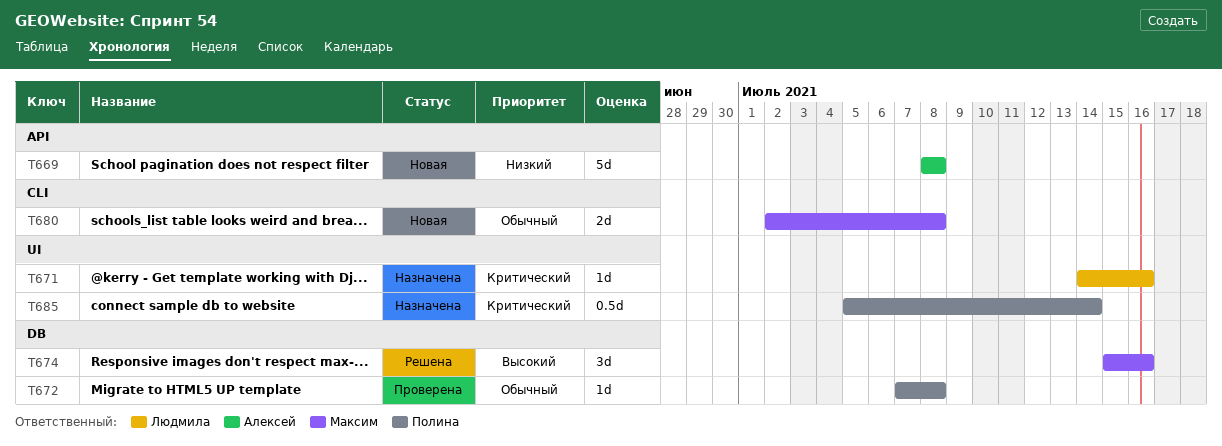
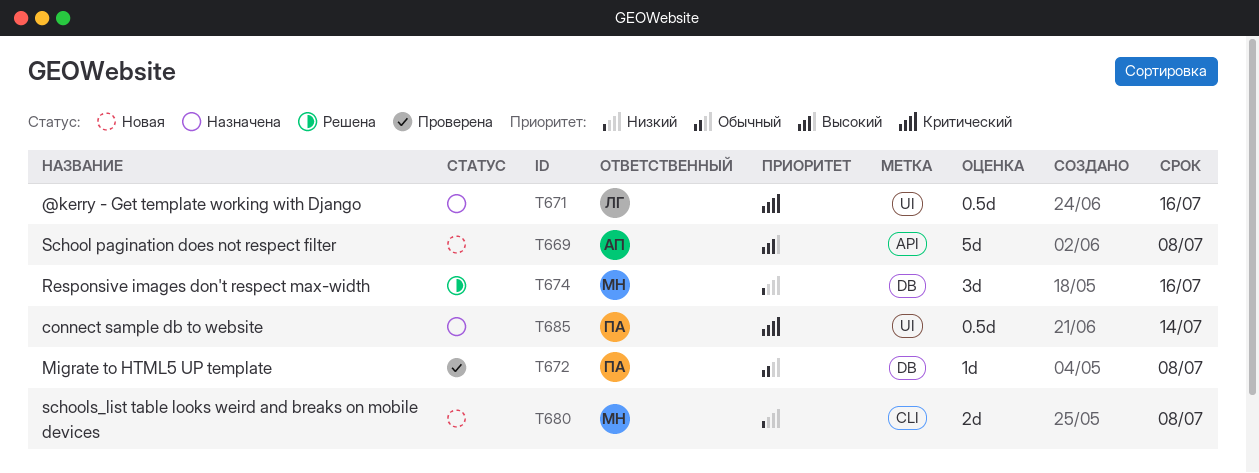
T669, priority: Низкий -> Высокий
T671, estimate: 1d -> 0.5d
T674, priority: Высокий -> Низкий
T680, priority: Обычный -> Низкий

